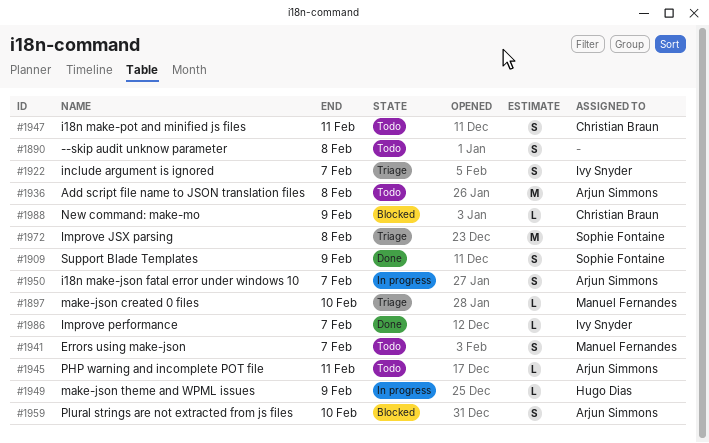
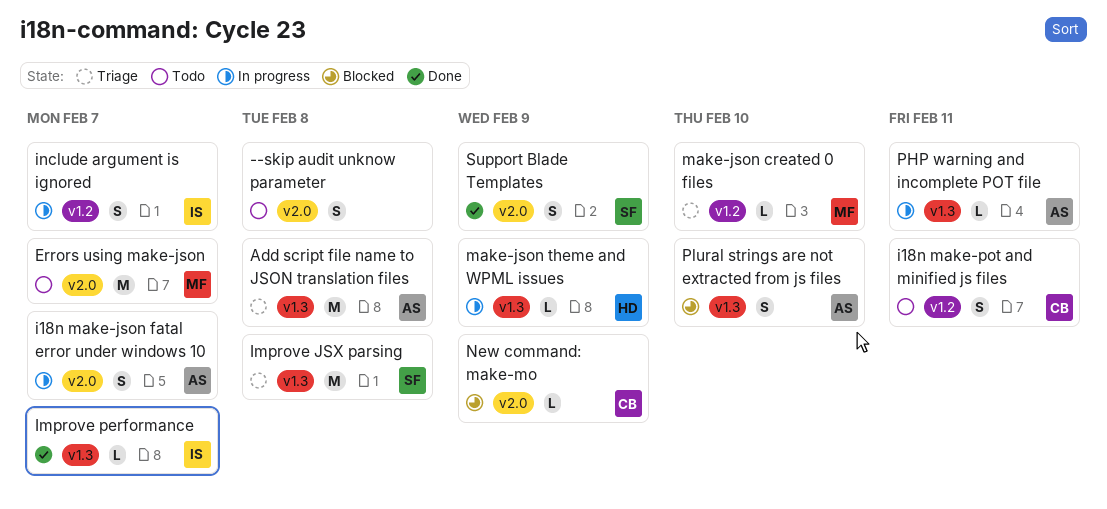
Add script file name to JSON translation files, status: Todo -> Triage
Errors using make-json, estimate: S -> M
include argument is ignored, status: Triage -> In progress
PHP warning and incomplete POT file, status: Todo -> In progress

